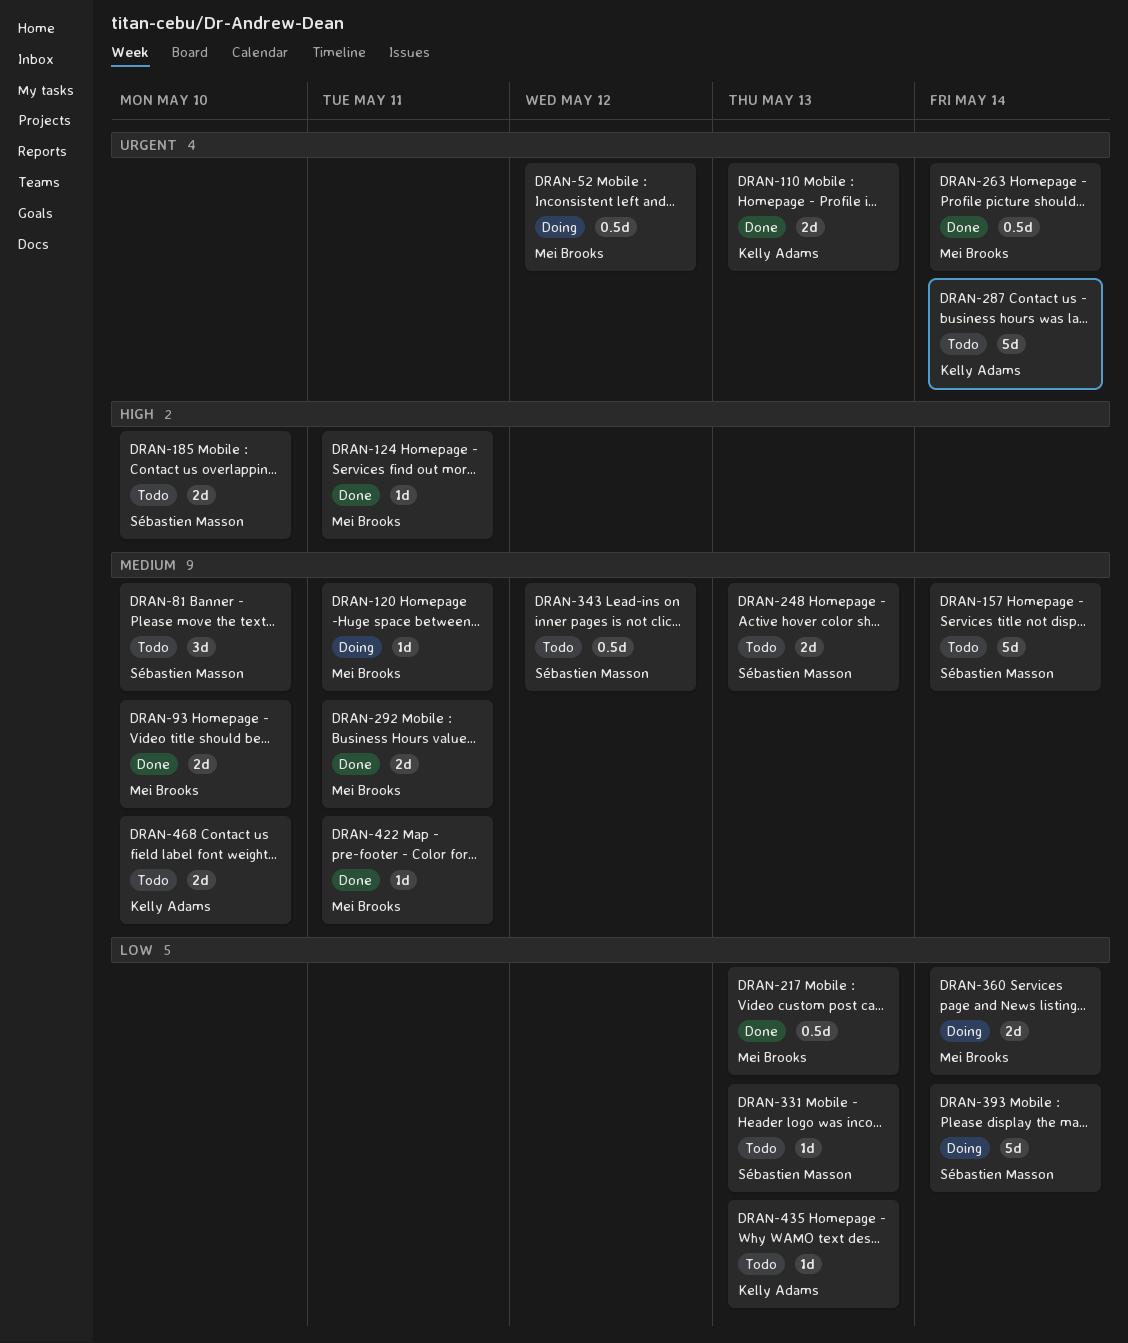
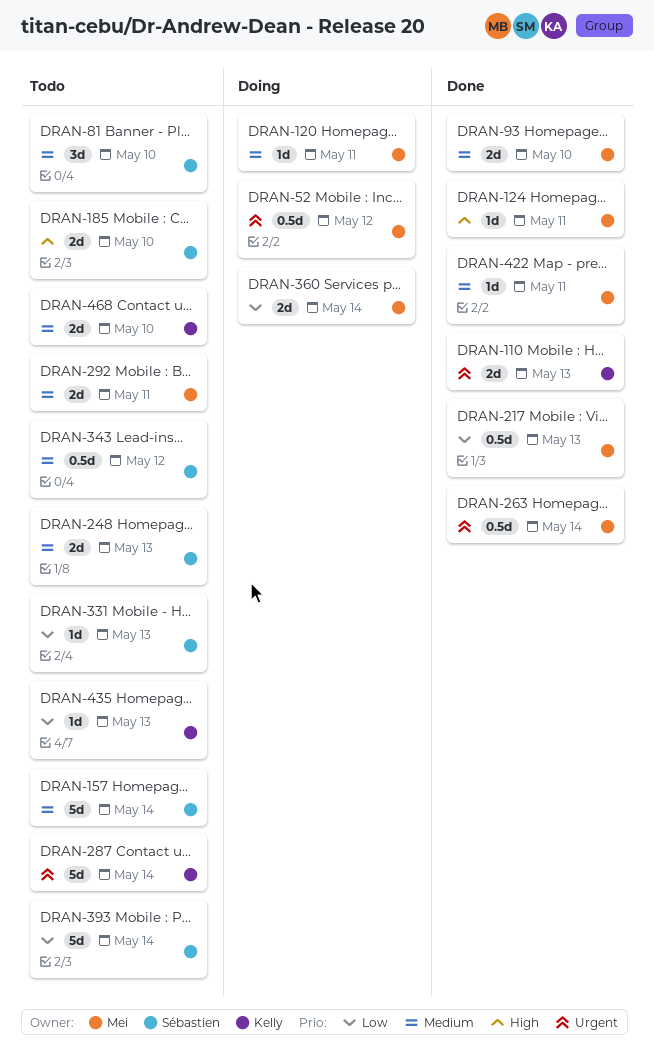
DRAN-292, status: Done -> Todo
DRAN-393, status: Doing -> Todo

